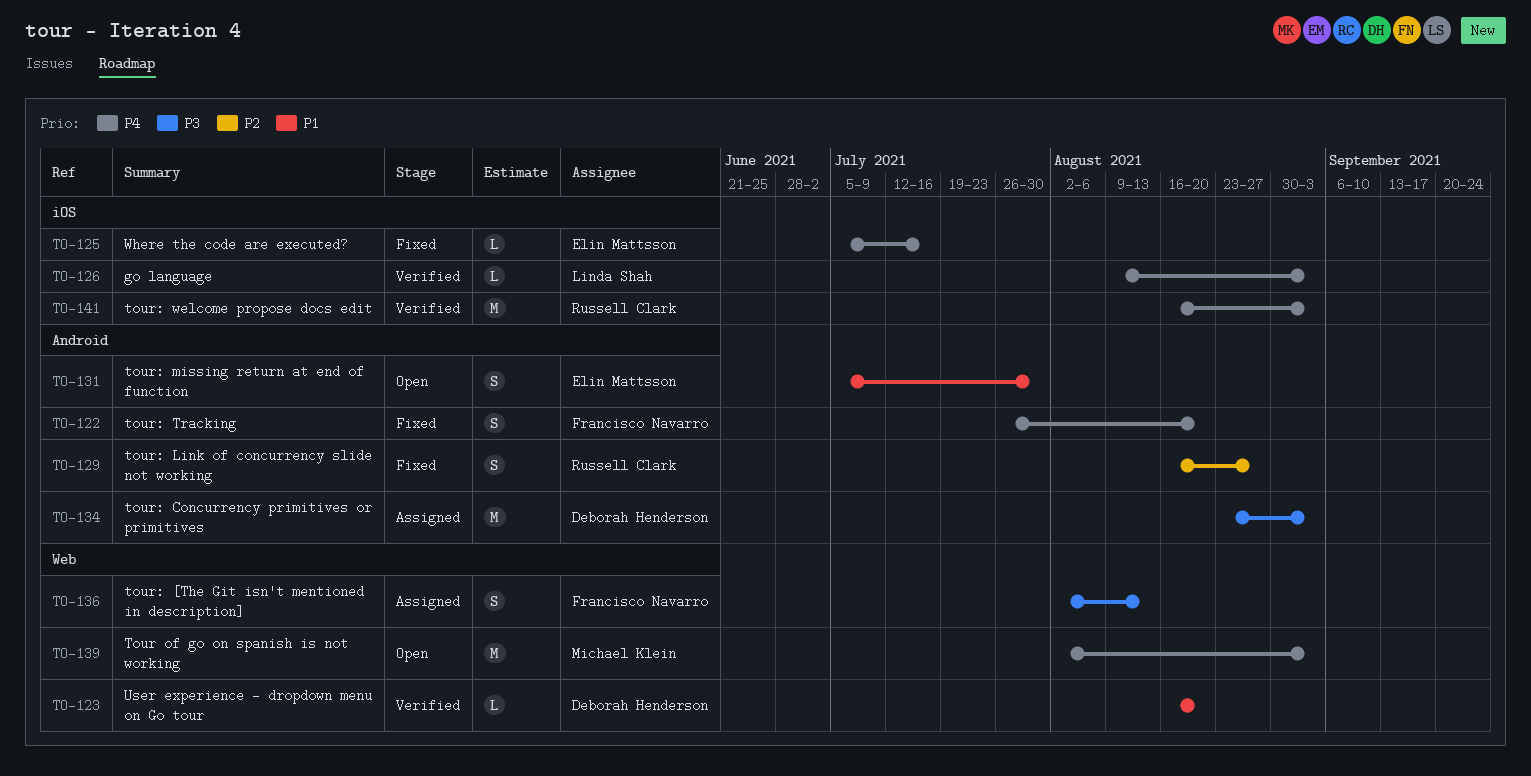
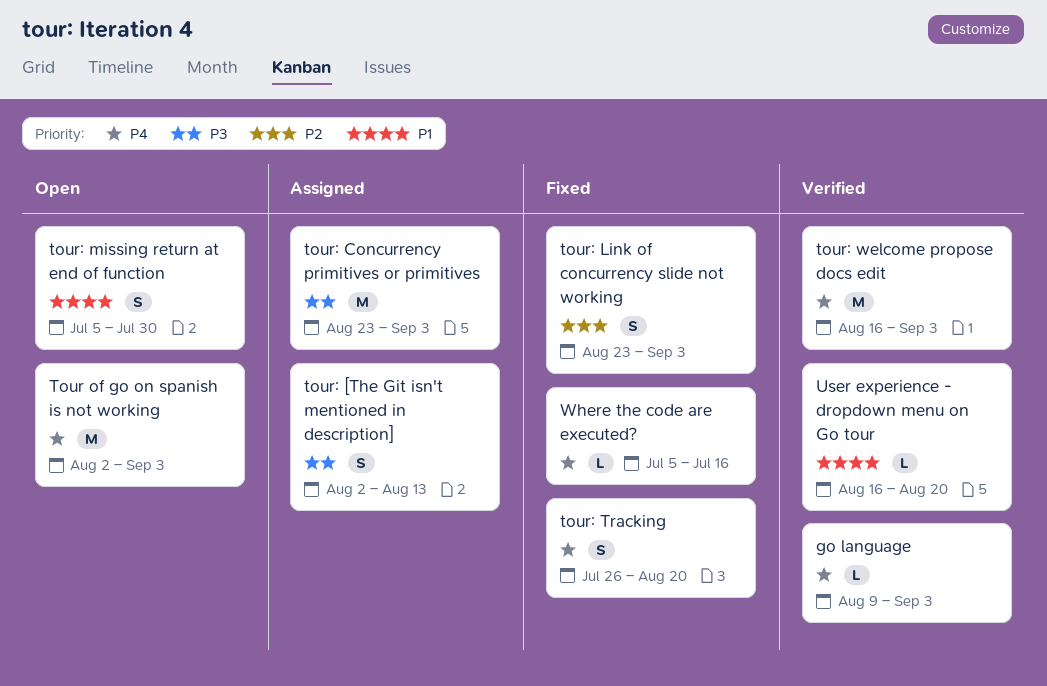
tour: Link of concurrency slide not working, start: Aug 16 -> Aug 23
tour: Link of concurrency slide not working, due: Aug 27 -> Sep 3

